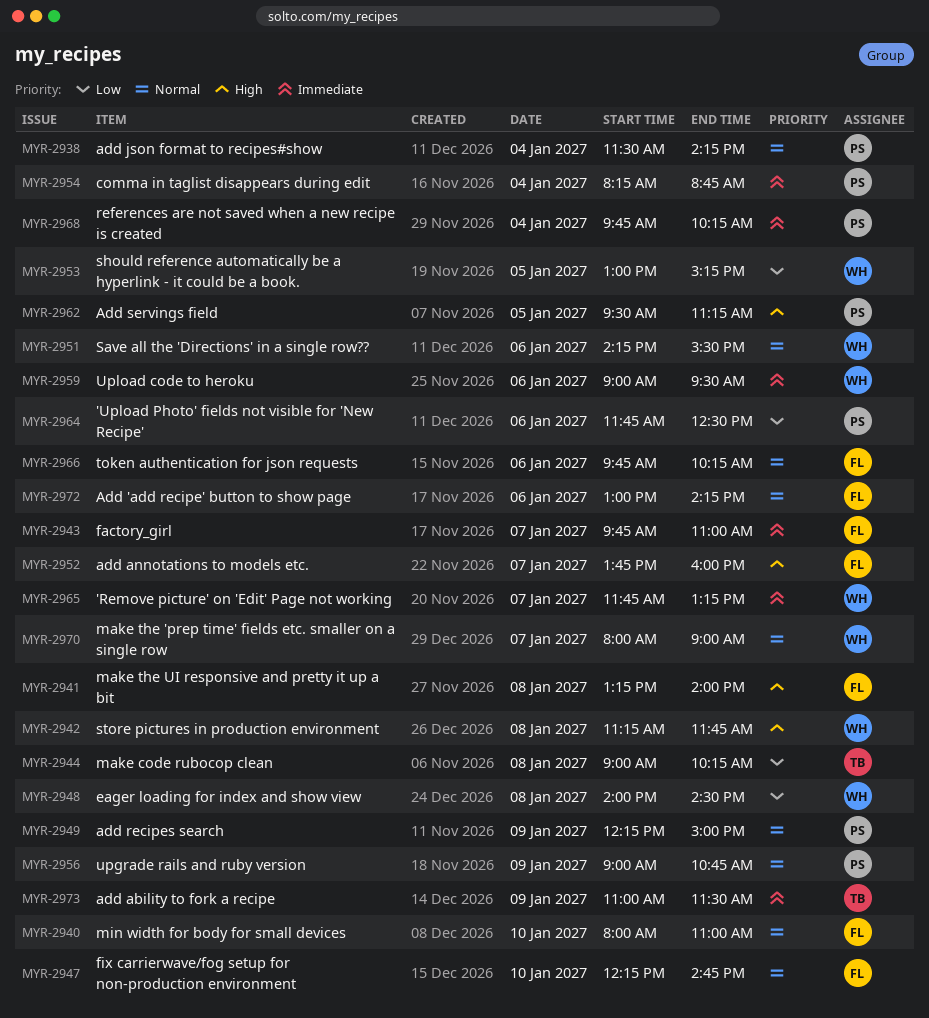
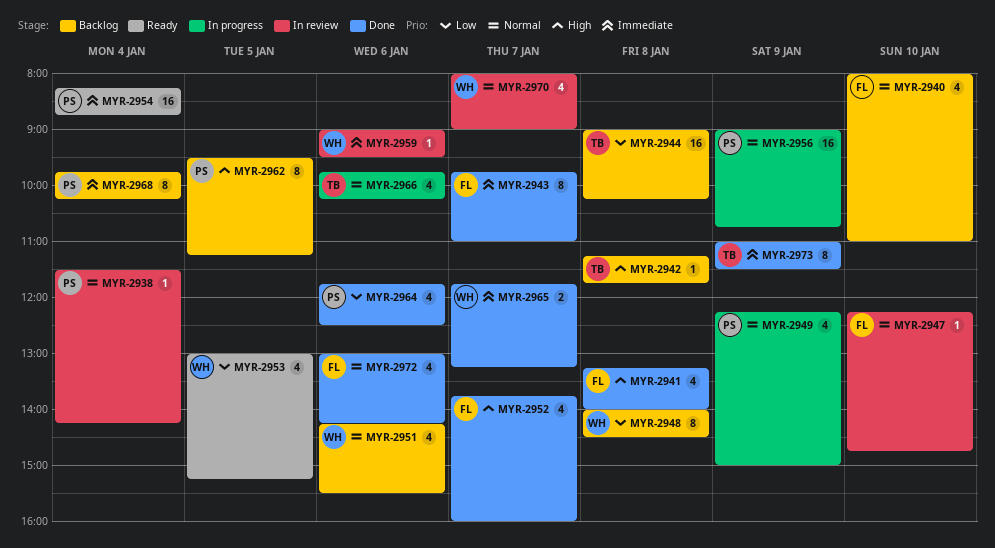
MYR-2942, owner: WH -> TB
MYR-2966, owner: FL -> TB

